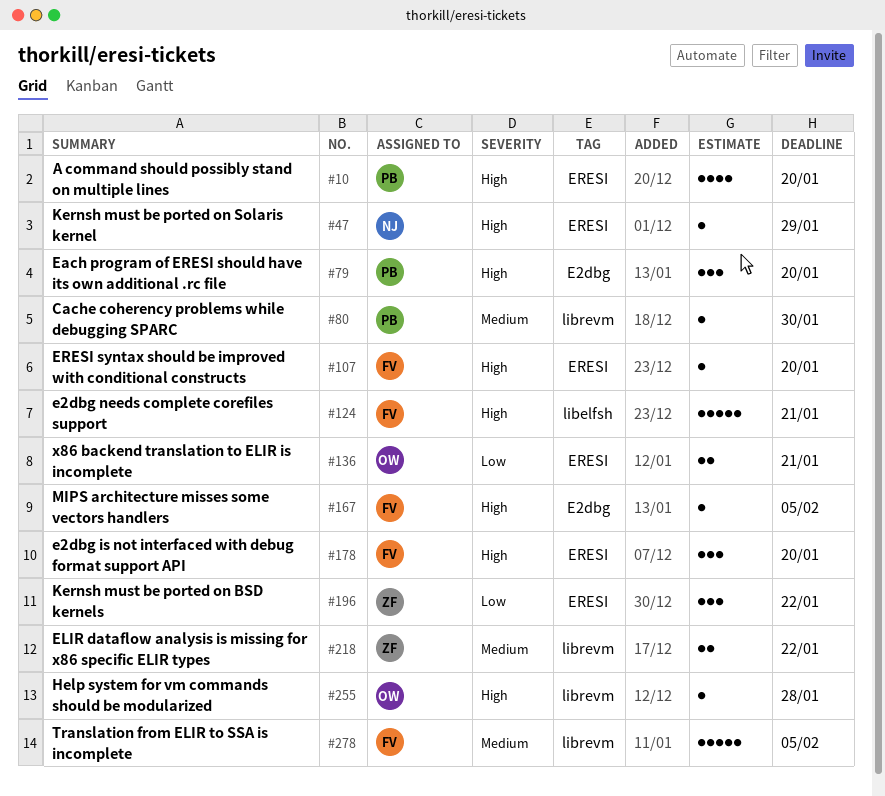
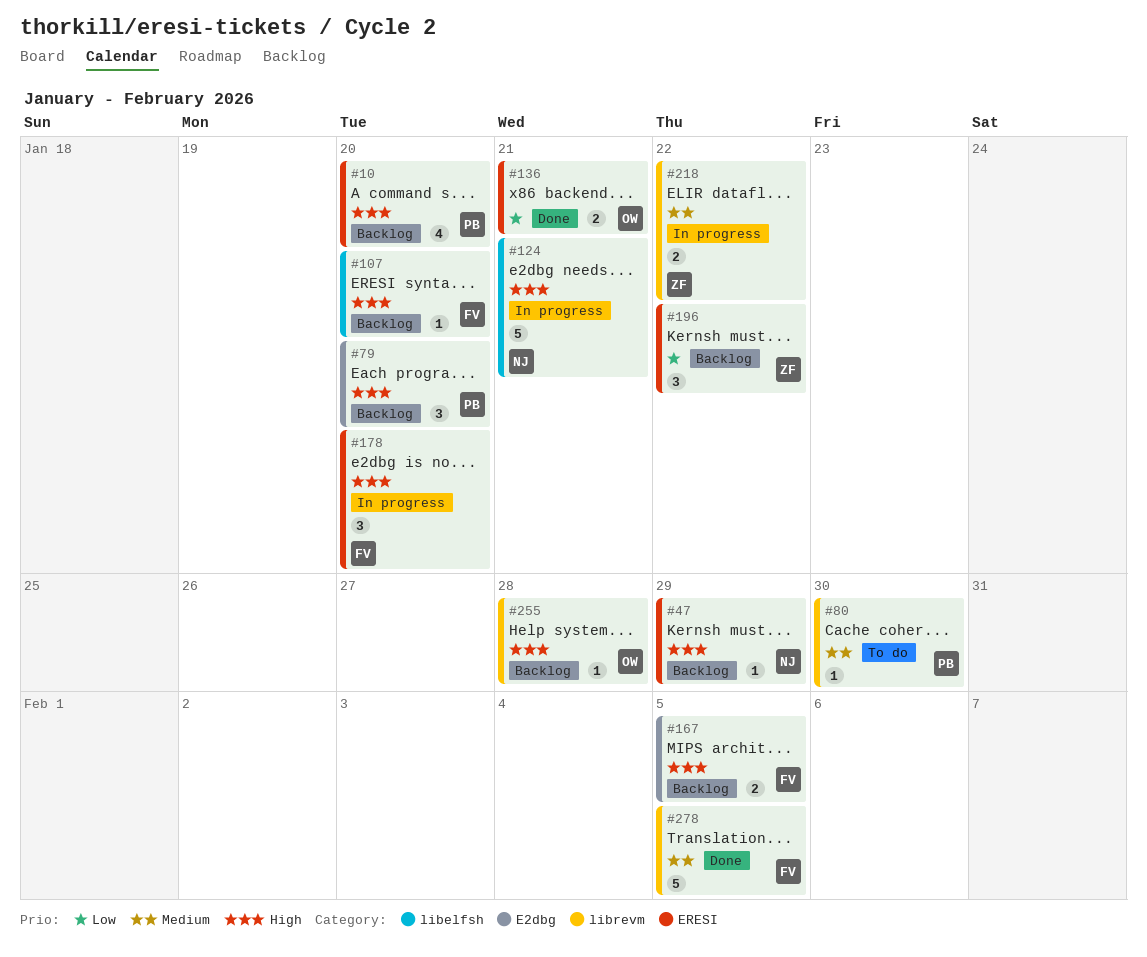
#107, label: ERESI -> libelfsh
#124, owner: FV -> NJ
#167, estimate: 1 -> 2

